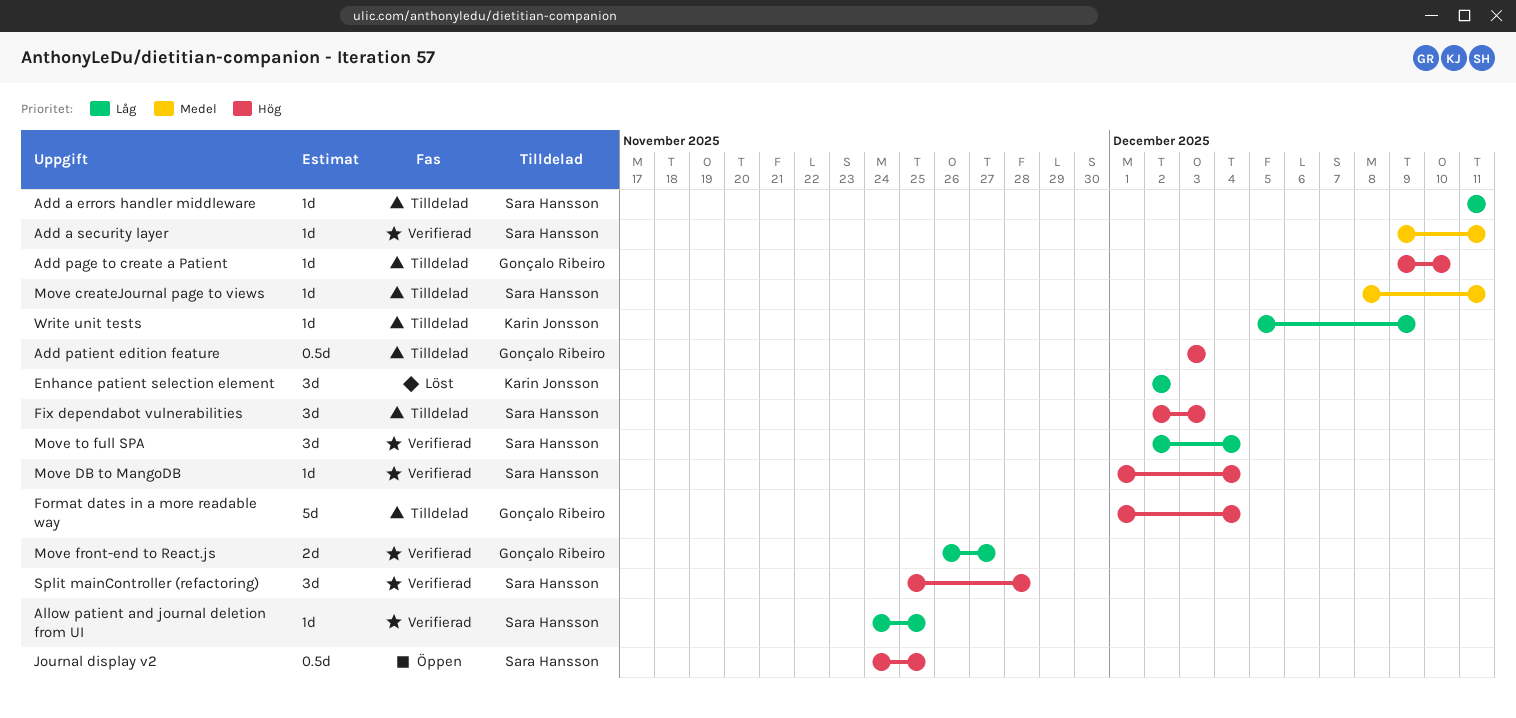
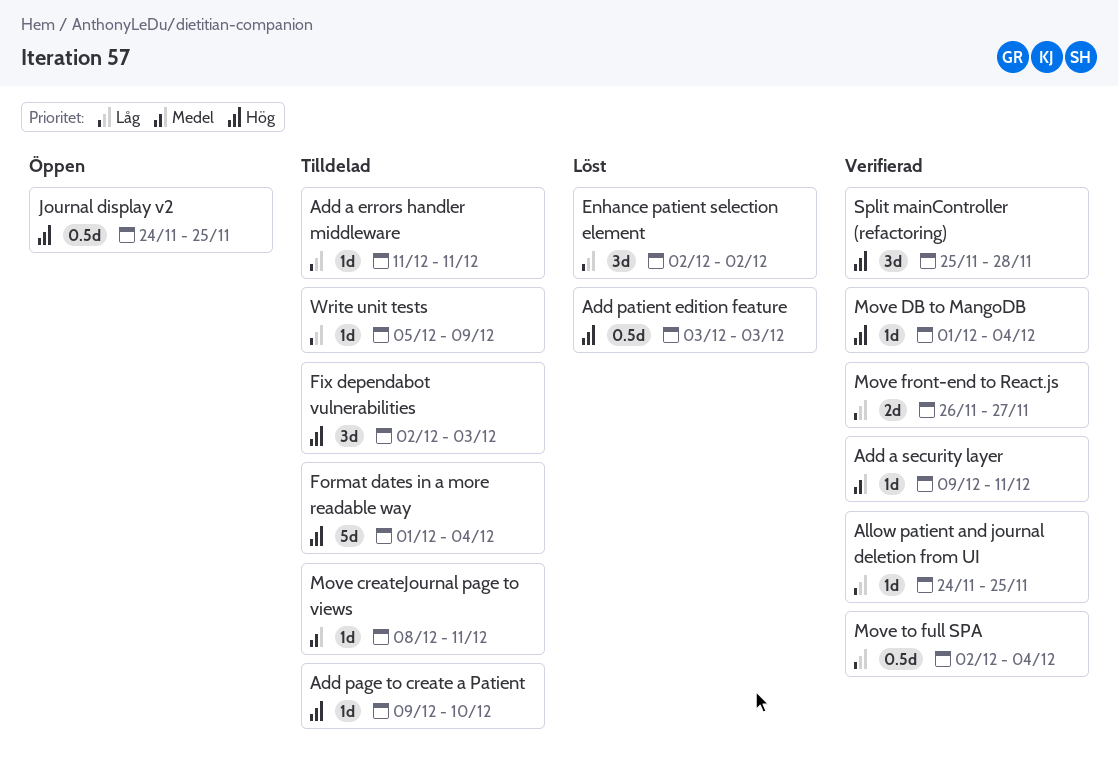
Add patient edition feature, status: Tilldelad -> Löst
Move to full SPA, estimate: 3d -> 0.5d

